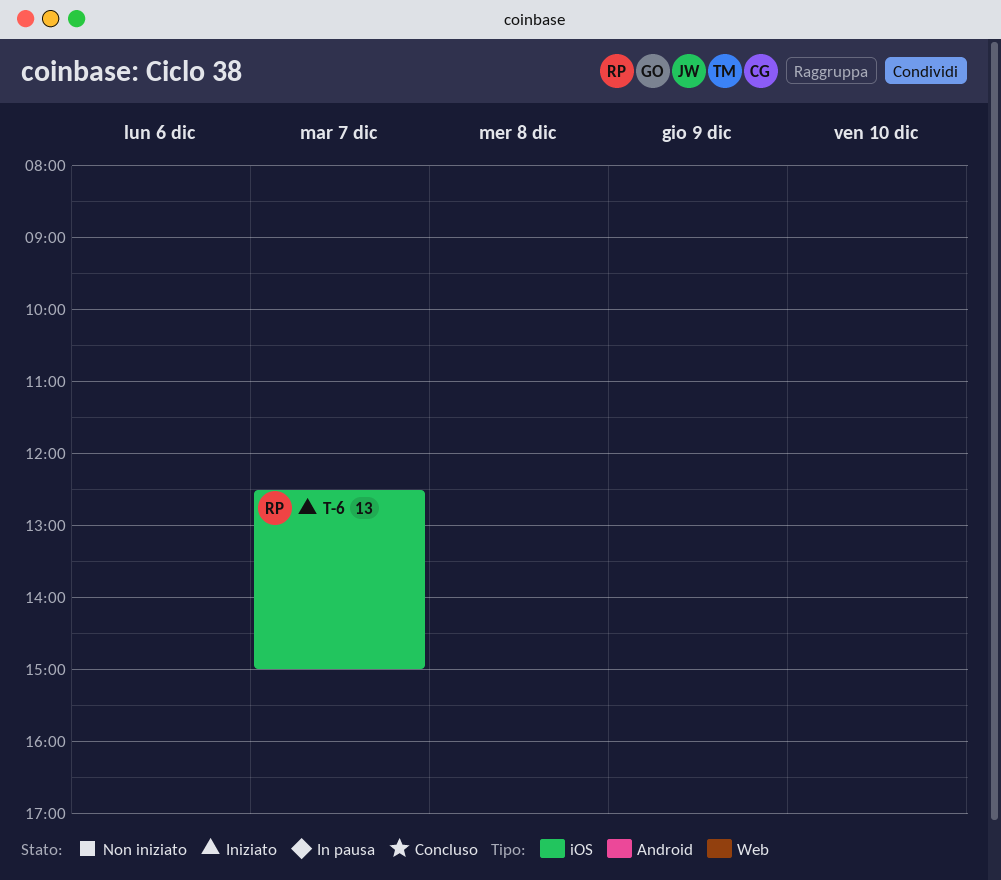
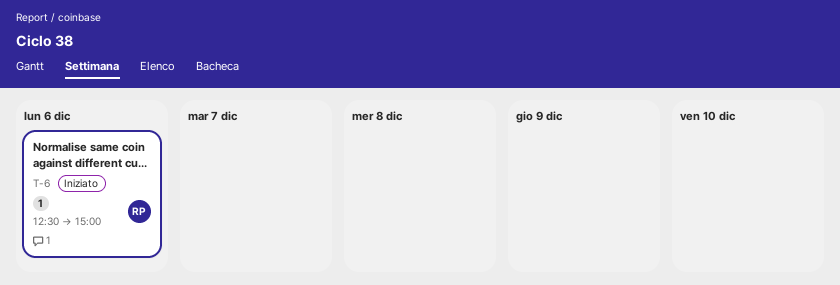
T-6, estimate: 13 -> 1
T-6, day: Dec 7 -> Dec 6

